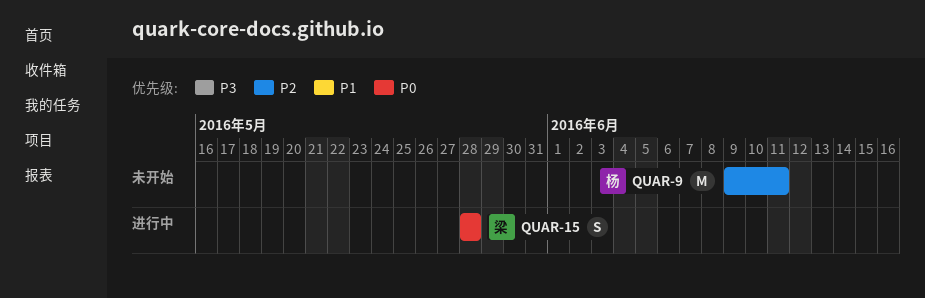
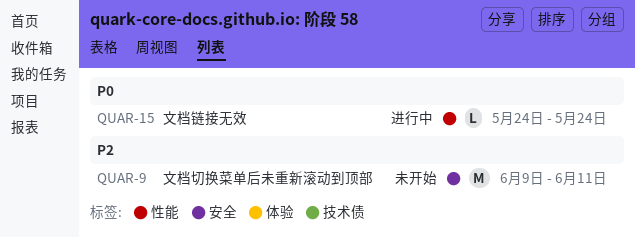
QUAR-15, estimate: S -> L
QUAR-15, start: May 28 -> May 24
QUAR-15, due: May 28 -> May 24

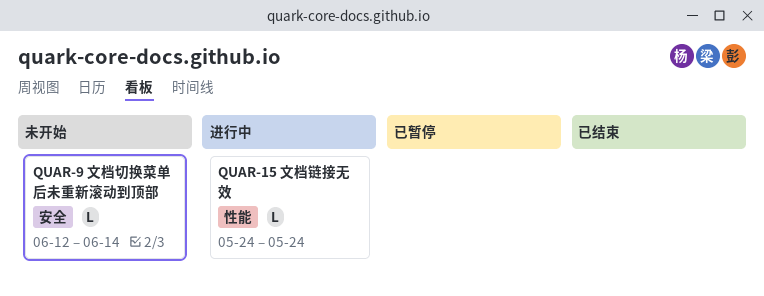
QUAR-9, estimate: M -> L
QUAR-9, start: Jun 9 -> Jun 12
QUAR-9, due: Jun 11 -> Jun 14

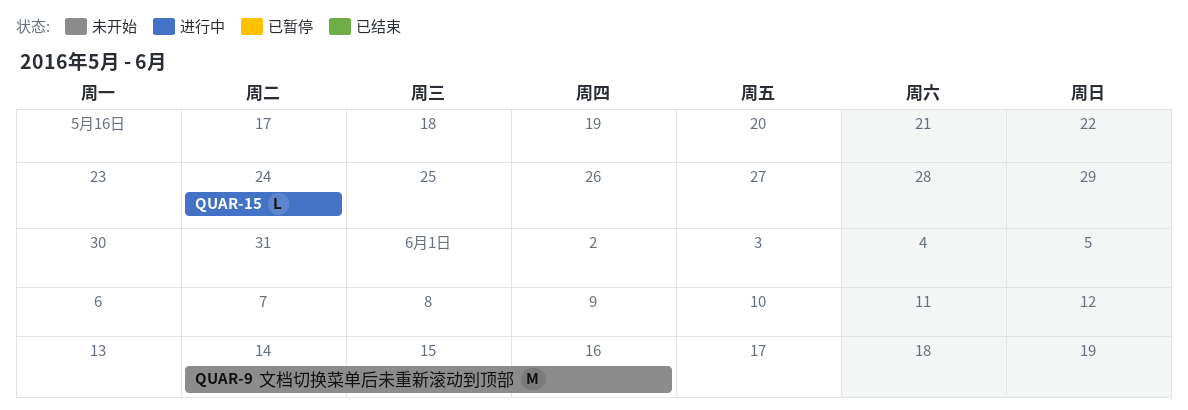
QUAR-9, estimate: L -> M
QUAR-9, start: Jun 12 -> Jun 14
QUAR-9, due: Jun 14 -> Jun 16

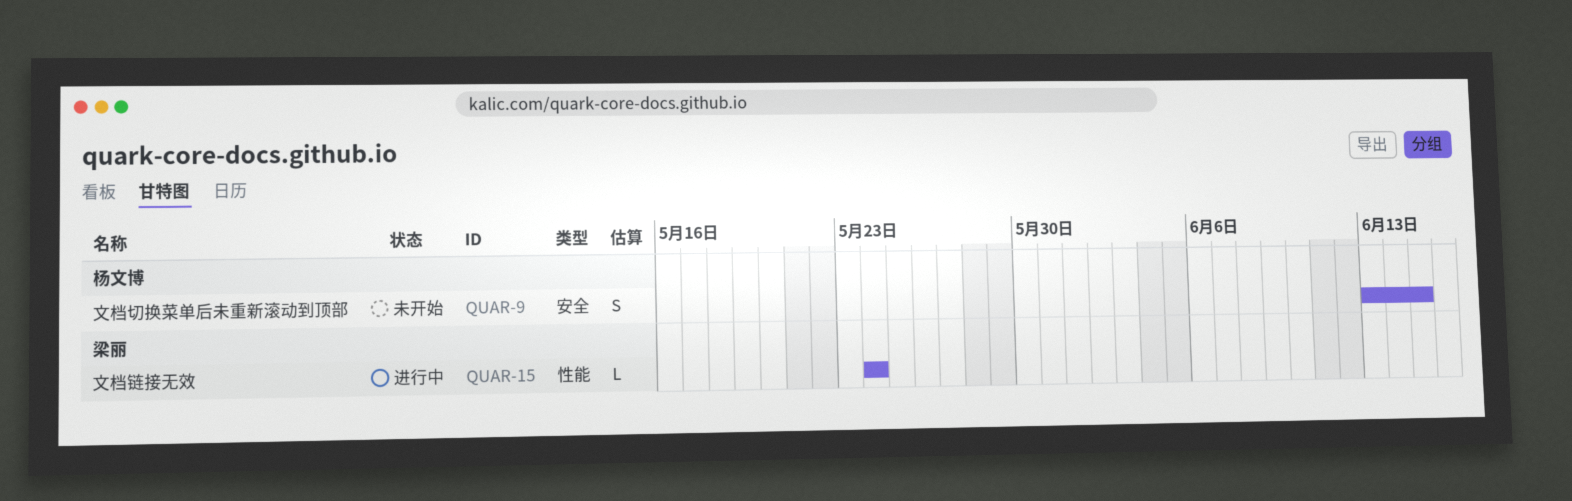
QUAR-9, estimate: M -> S
QUAR-9, start: Jun 14 -> Jun 13
QUAR-9, due: Jun 16 -> Jun 15

